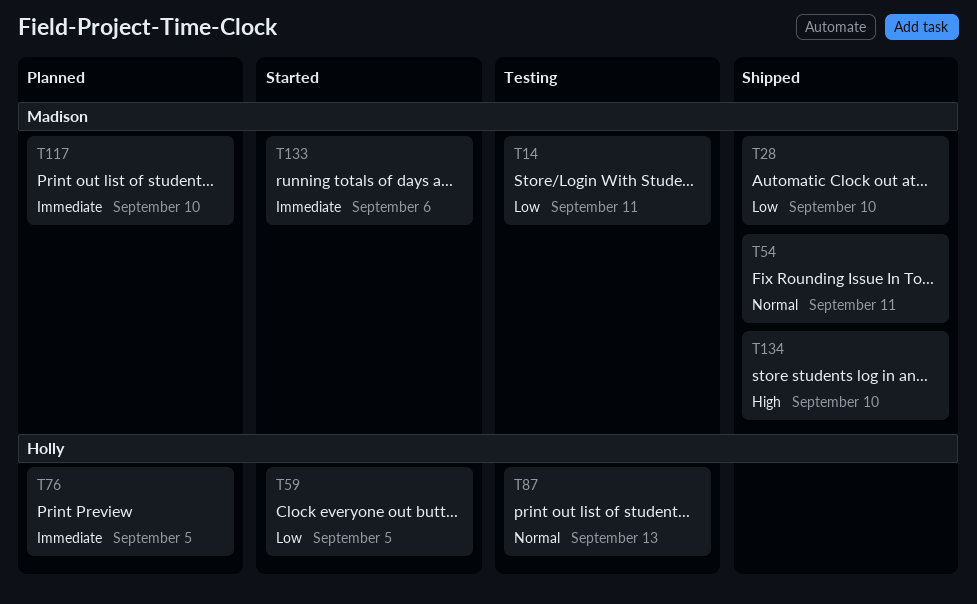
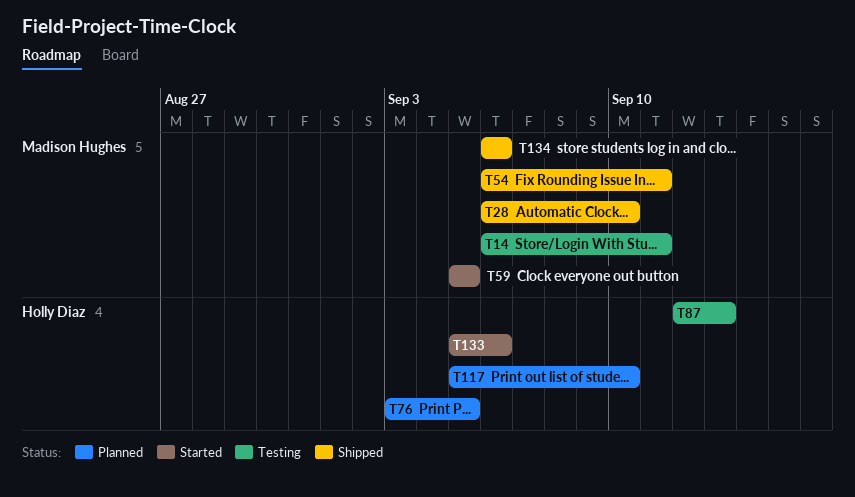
T59, owner: Holly Diaz -> Madison Hughes
T117, owner: Madison Hughes -> Holly Diaz
T133, owner: Madison Hughes -> Holly Diaz
T134, due: Sep 10 -> Sep 6

